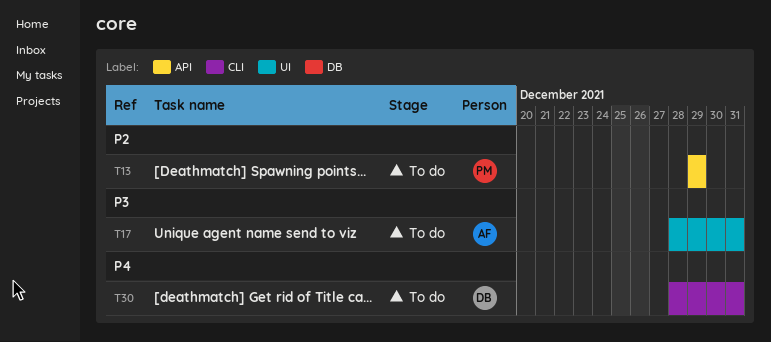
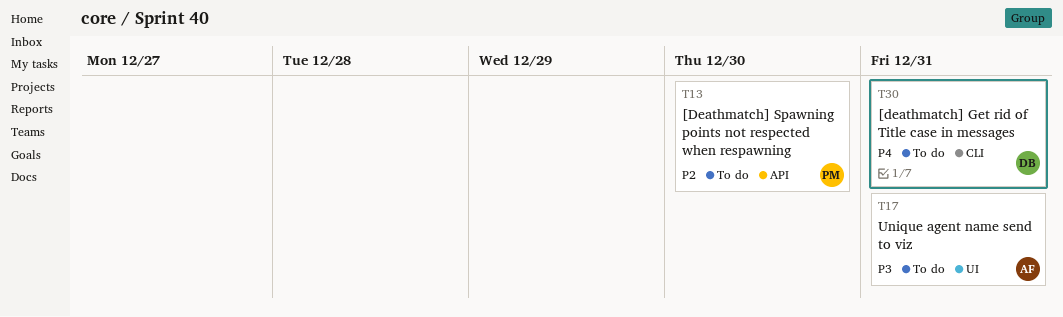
T13, due: Dec 29 -> Dec 30

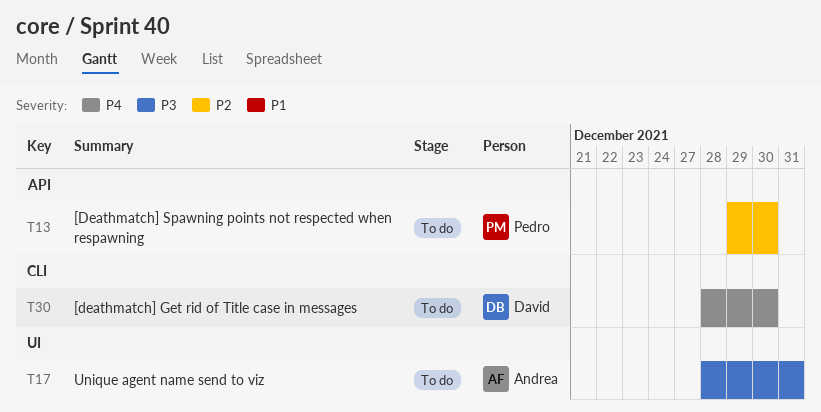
T30, due: Dec 31 -> Dec 30

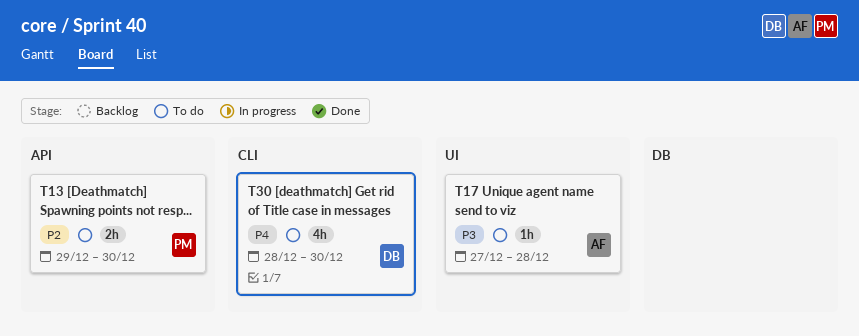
T17, start: Dec 28 -> Dec 27
T17, due: Dec 31 -> Dec 28

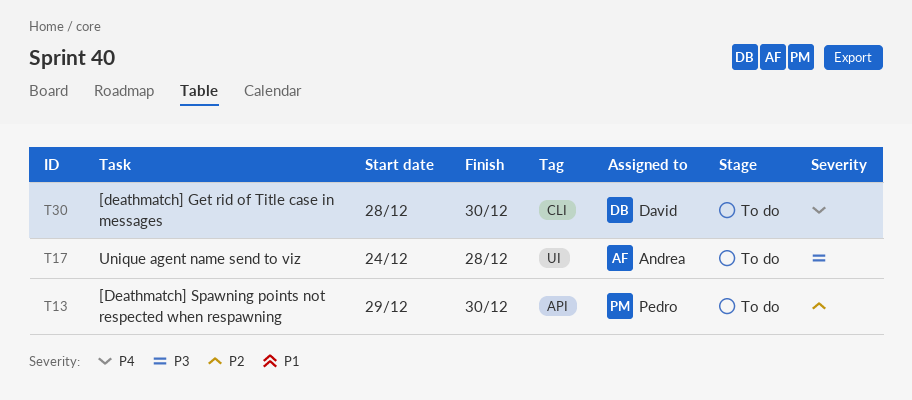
T17, start: Dec 27 -> Dec 24

